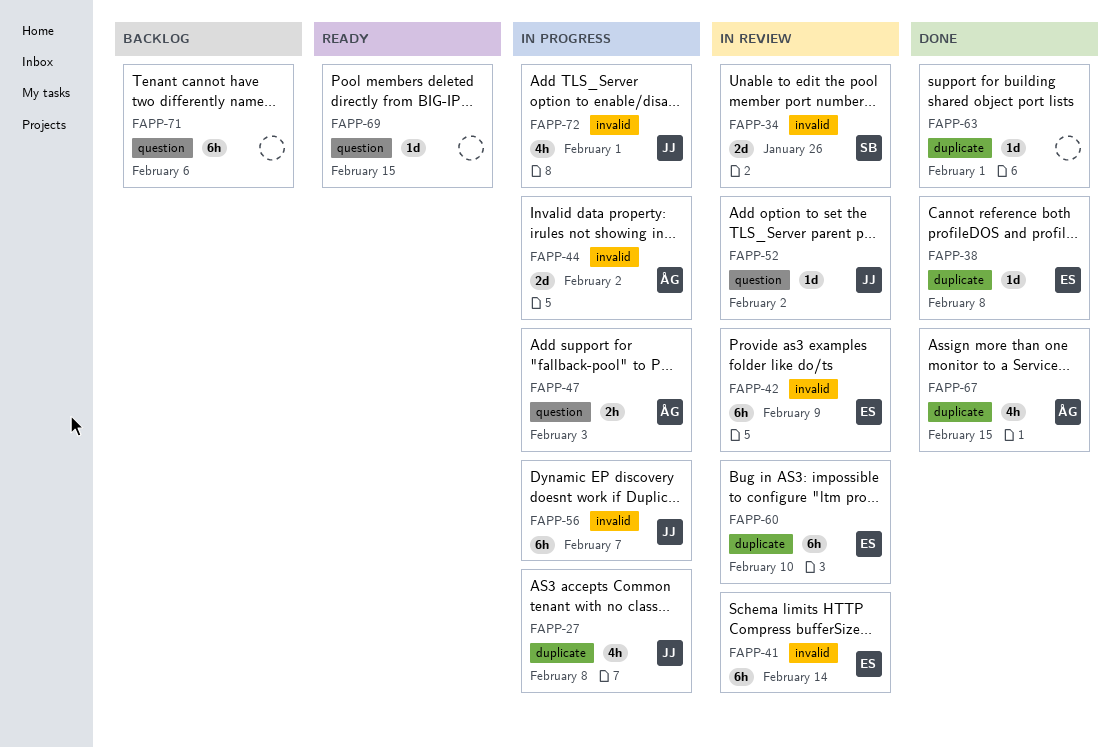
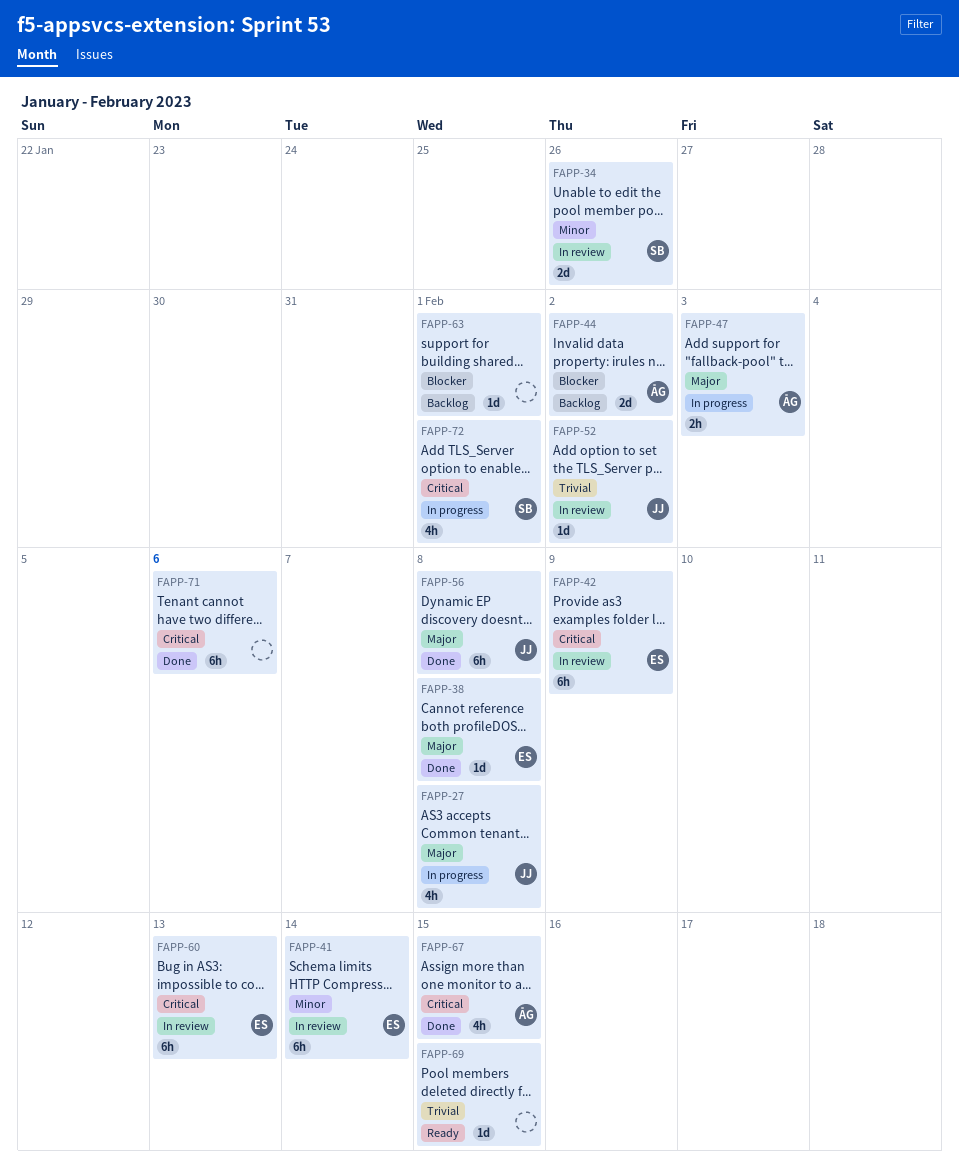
FAPP-44, status: In progress -> Backlog
FAPP-56, status: In progress -> Done
FAPP-56, due: Feb 7 -> Feb 8
FAPP-60, due: Feb 10 -> Feb 13
FAPP-63, status: Done -> Backlog
FAPP-71, status: Backlog -> Done
FAPP-72, owner: JJ -> SB

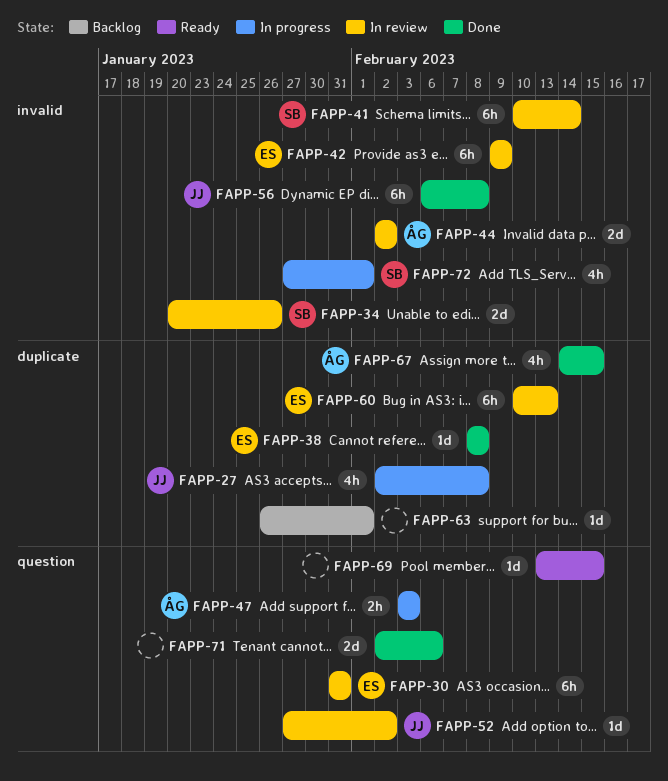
FAPP-30: none -> present
FAPP-41, owner: ES -> SB
FAPP-44, status: Backlog -> In review
FAPP-71, estimate: 6h -> 2d

